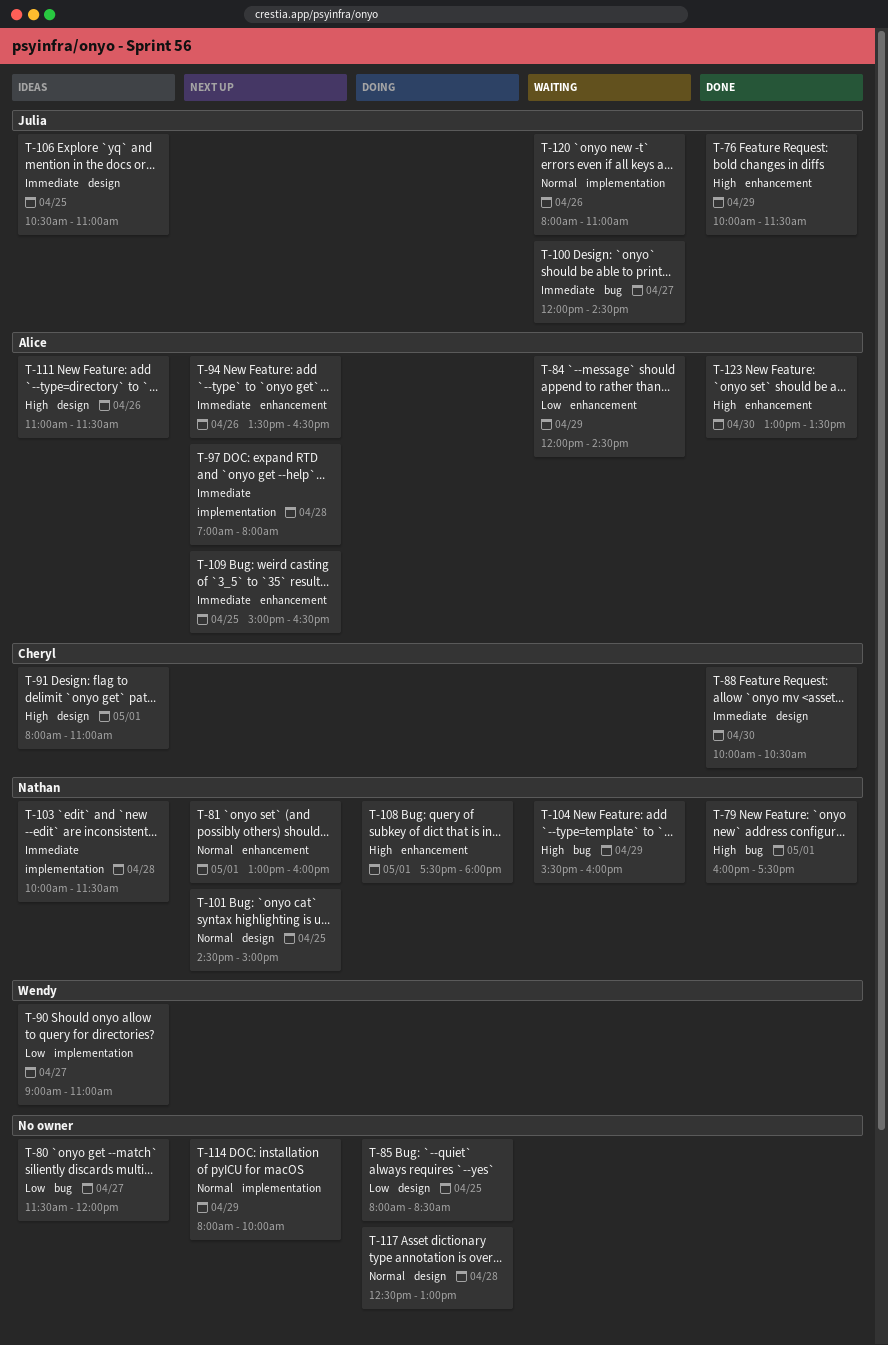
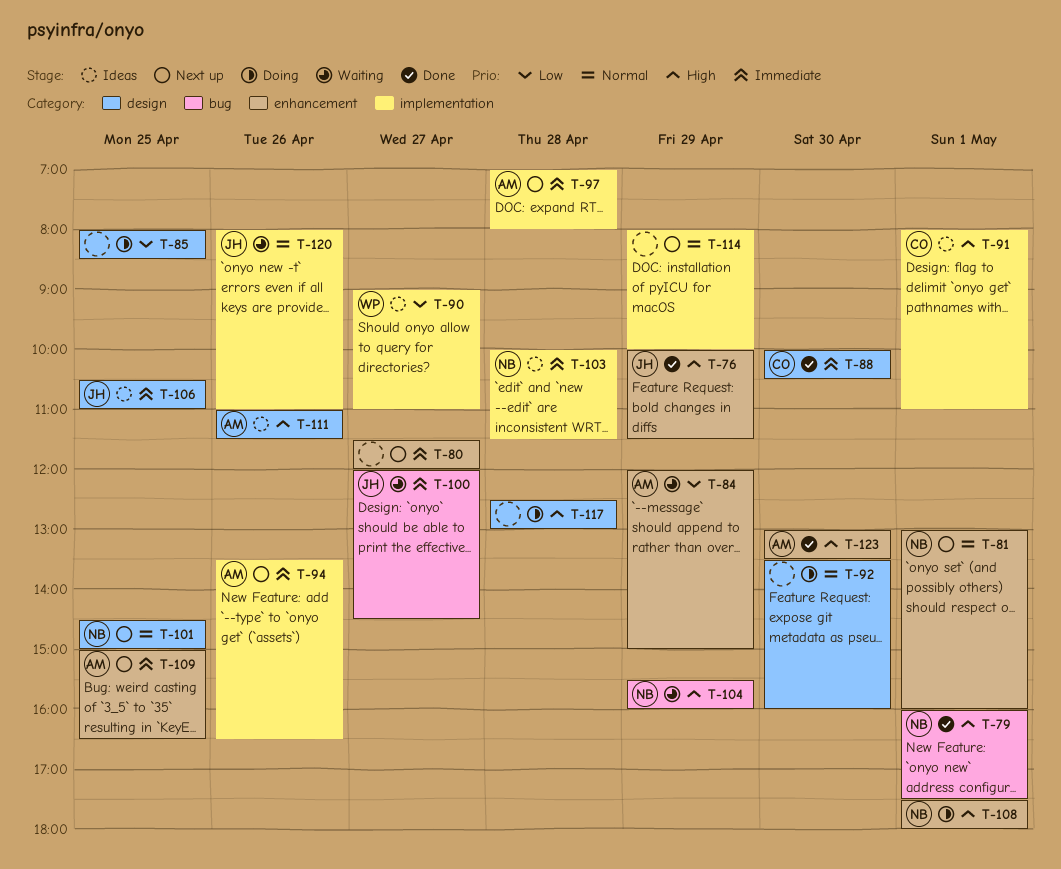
T-80, status: Ideas -> Next up
T-80, priority: Low -> Immediate
T-80, label: bug -> enhancement
T-84, ends: 14:30 -> 15:00
T-91, label: design -> implementation
T-92: none -> present
T-94, label: enhancement -> implementation
T-117, priority: Normal -> High

